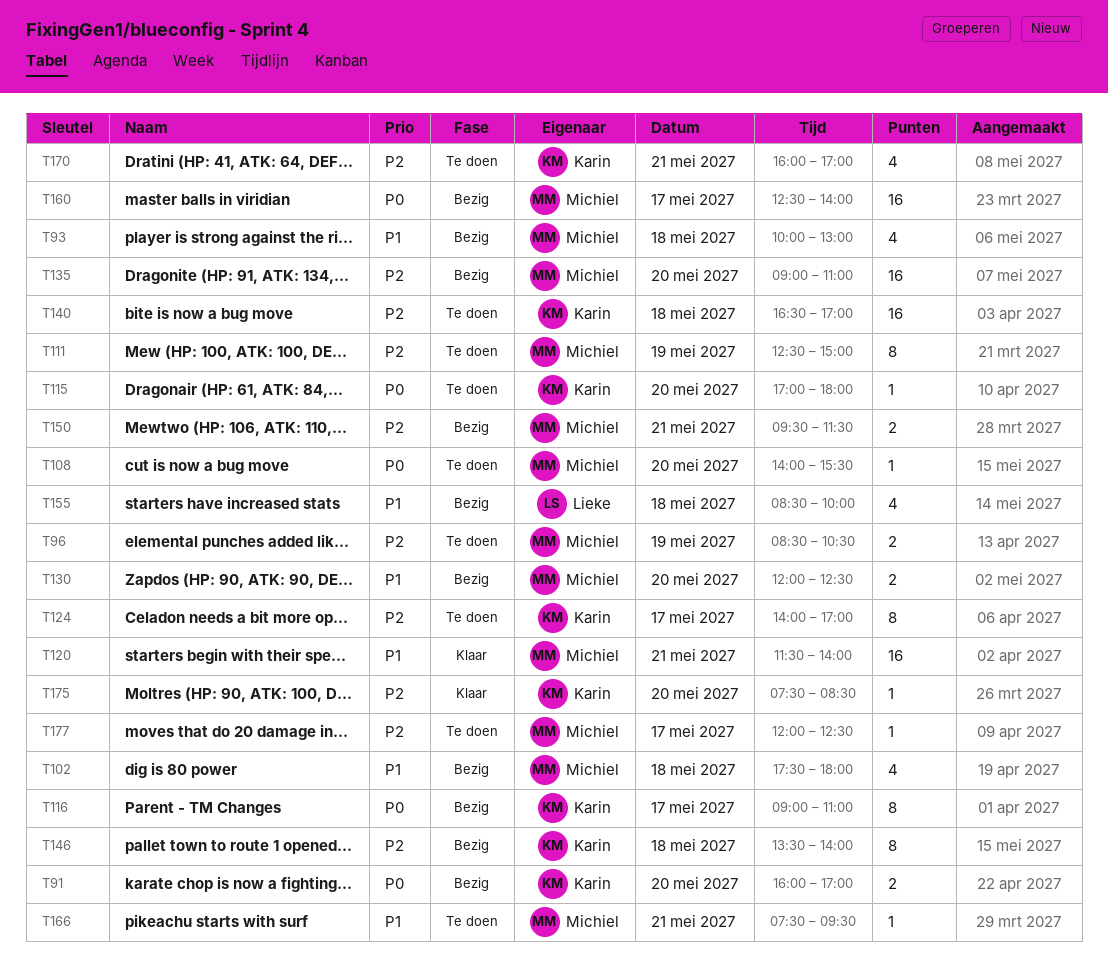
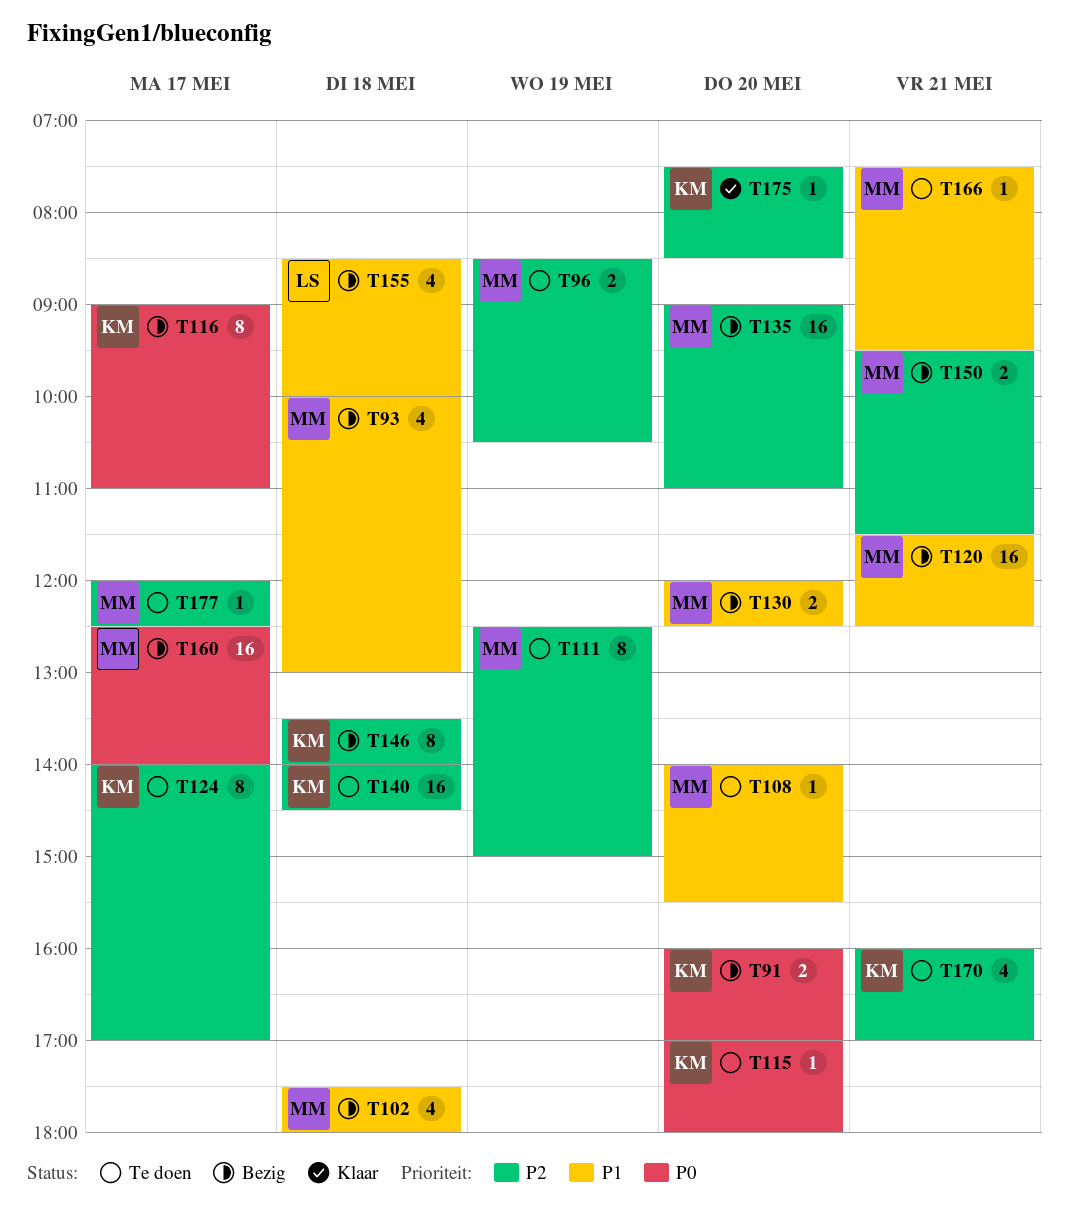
T108, priority: P0 -> P1
T120, status: Klaar -> Bezig
T120, ends: 14:00 -> 12:30
T140, begins: 16:30 -> 14:00
T140, ends: 17:00 -> 14:30

